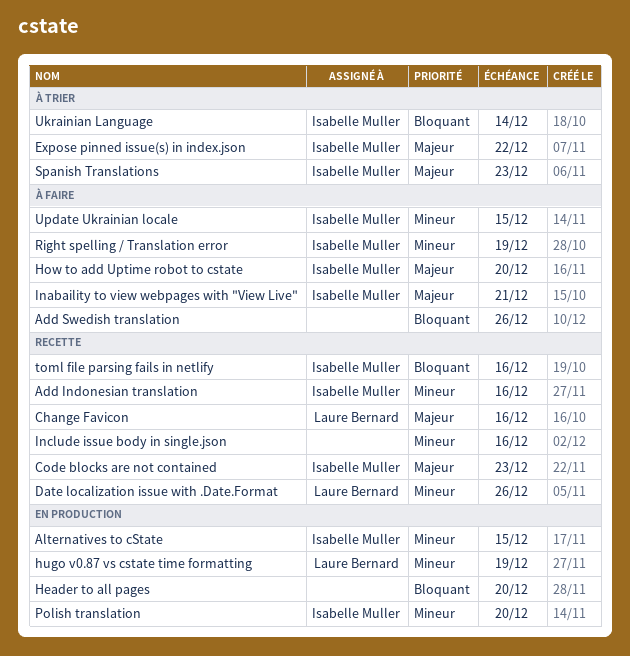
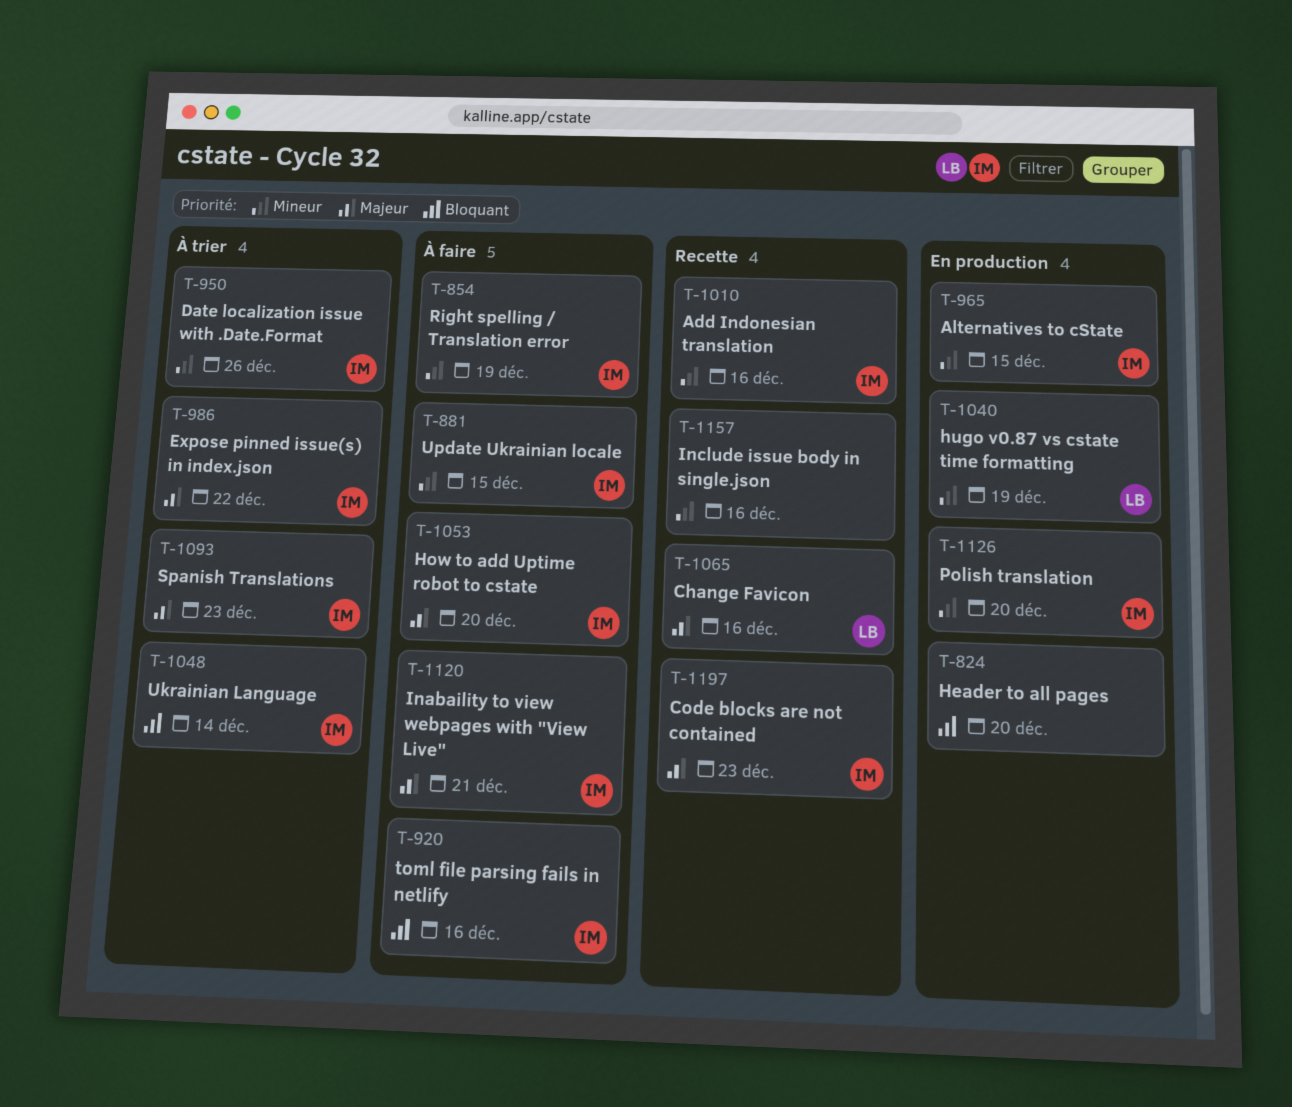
Add Swedish translation: present -> none
Date localization issue with .Date.Format, status: Recette -> À trier
Date localization issue with .Date.Format, owner: Laure Bernard -> Isabelle Muller
toml file parsing fails in netlify, status: Recette -> À faire

